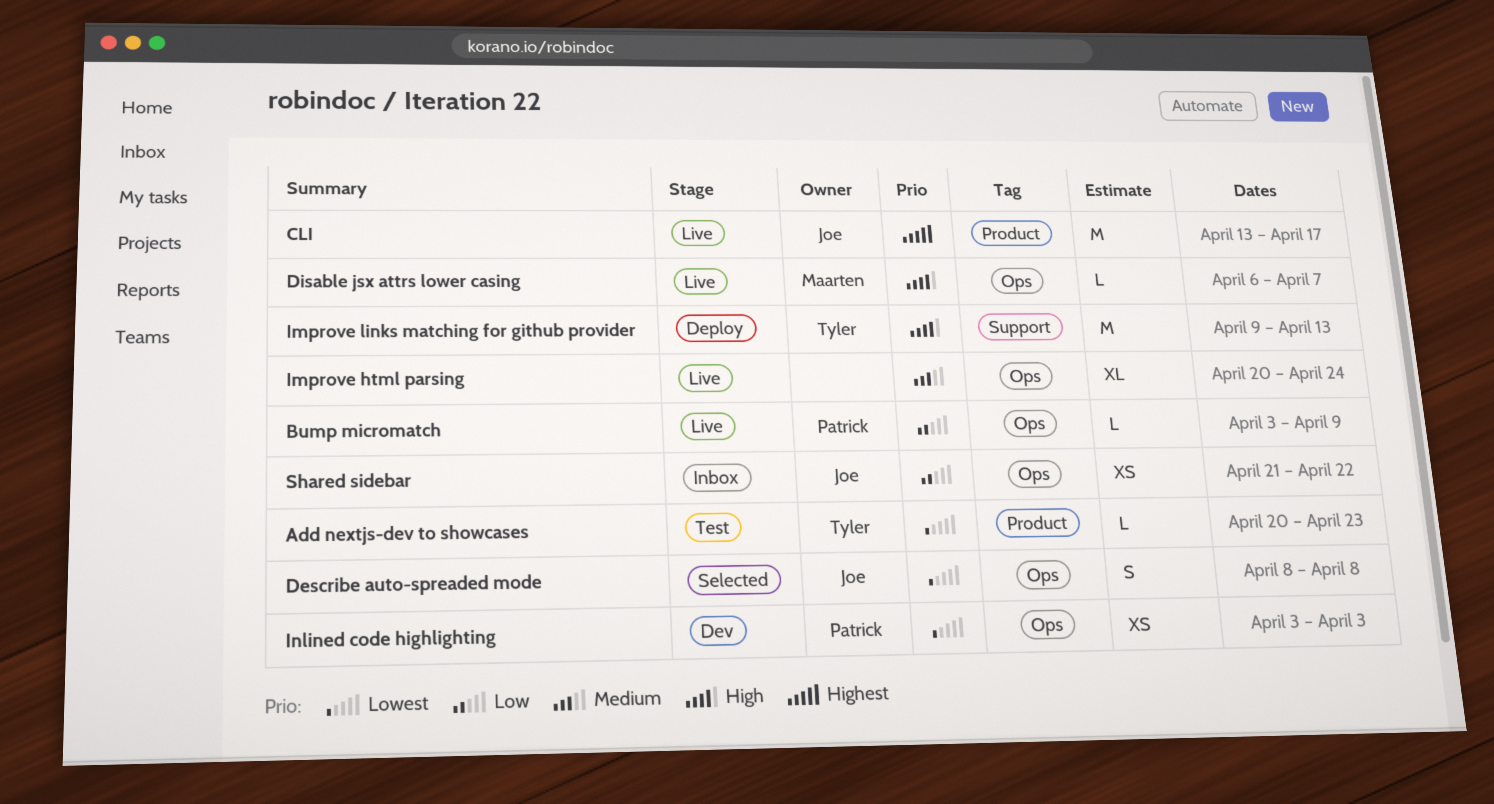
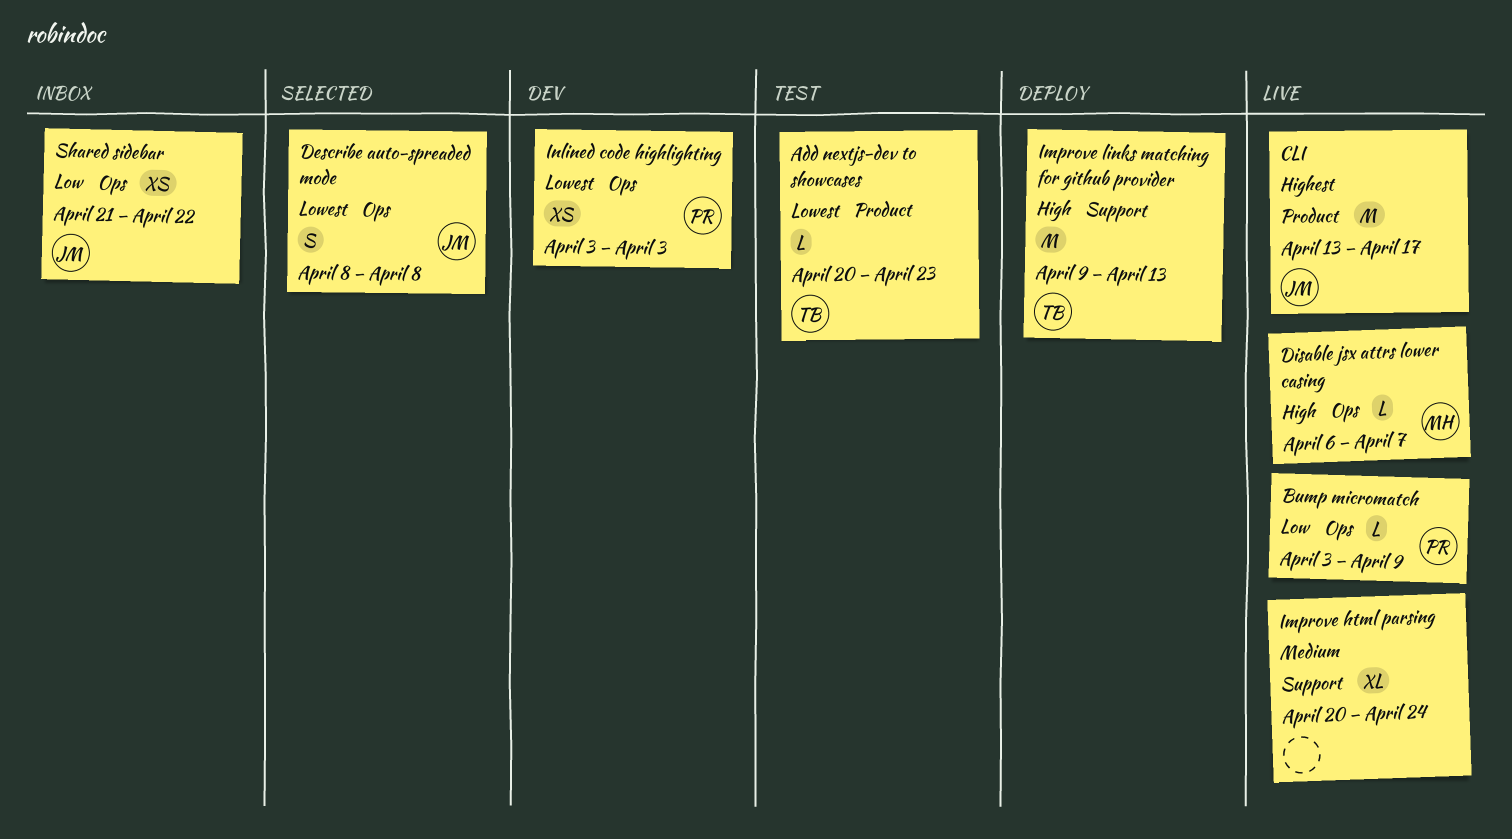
Improve html parsing, label: Ops -> Support

